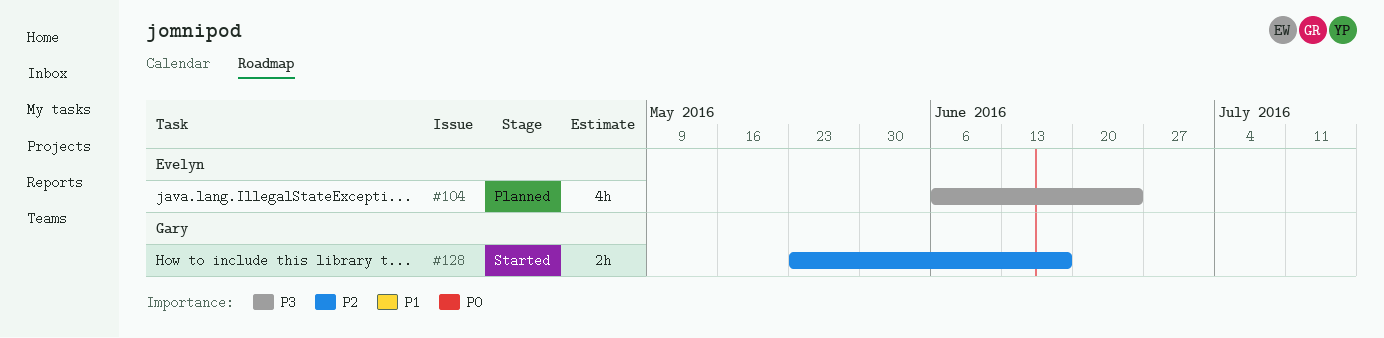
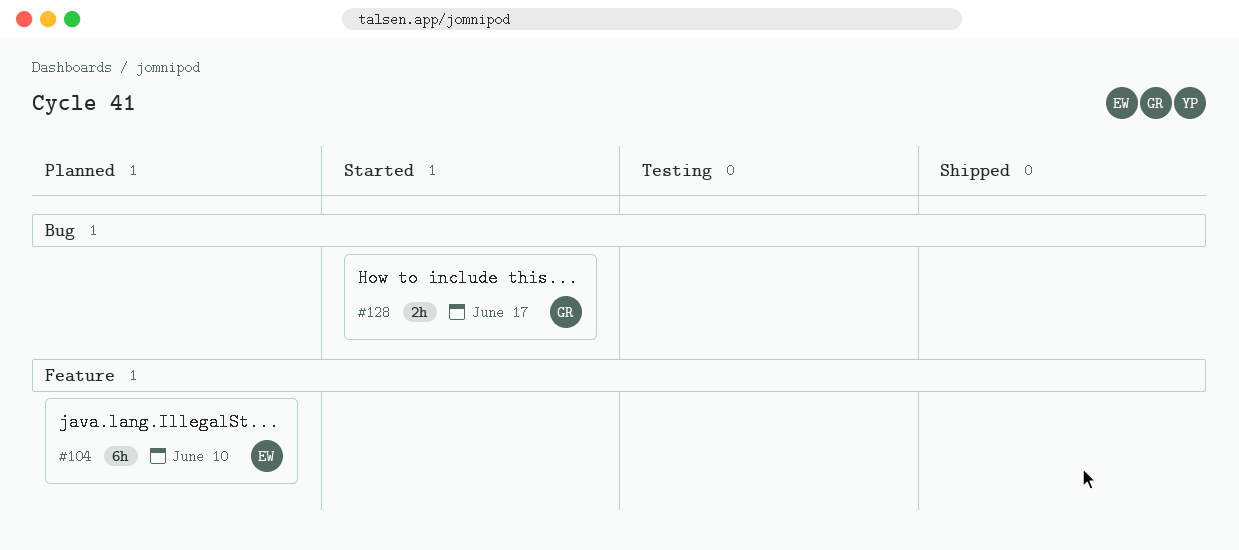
#104, estimate: 4h -> 6h
#104, due: Jun 24 -> Jun 10

